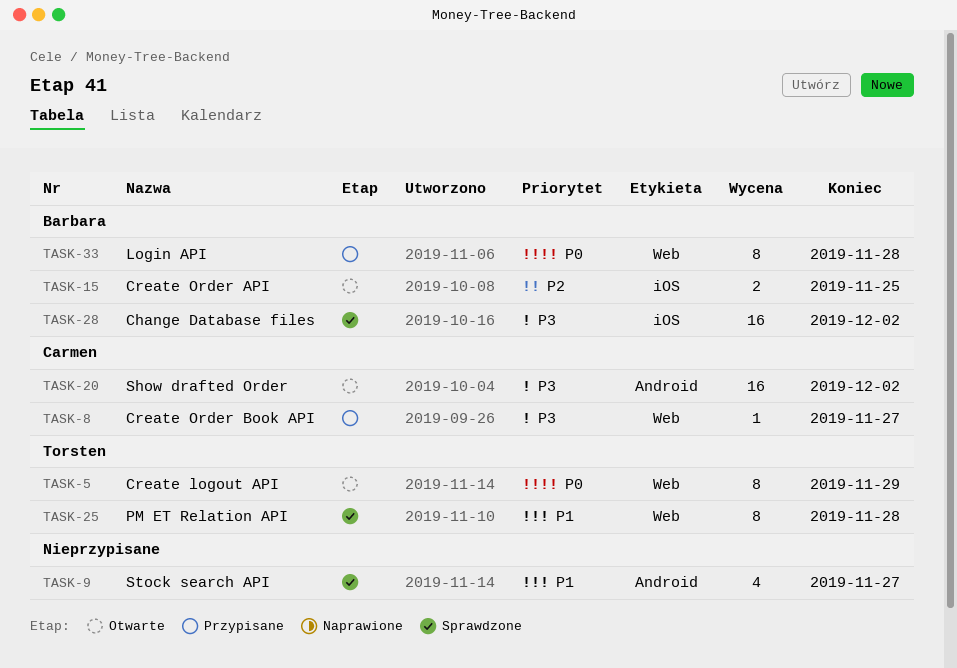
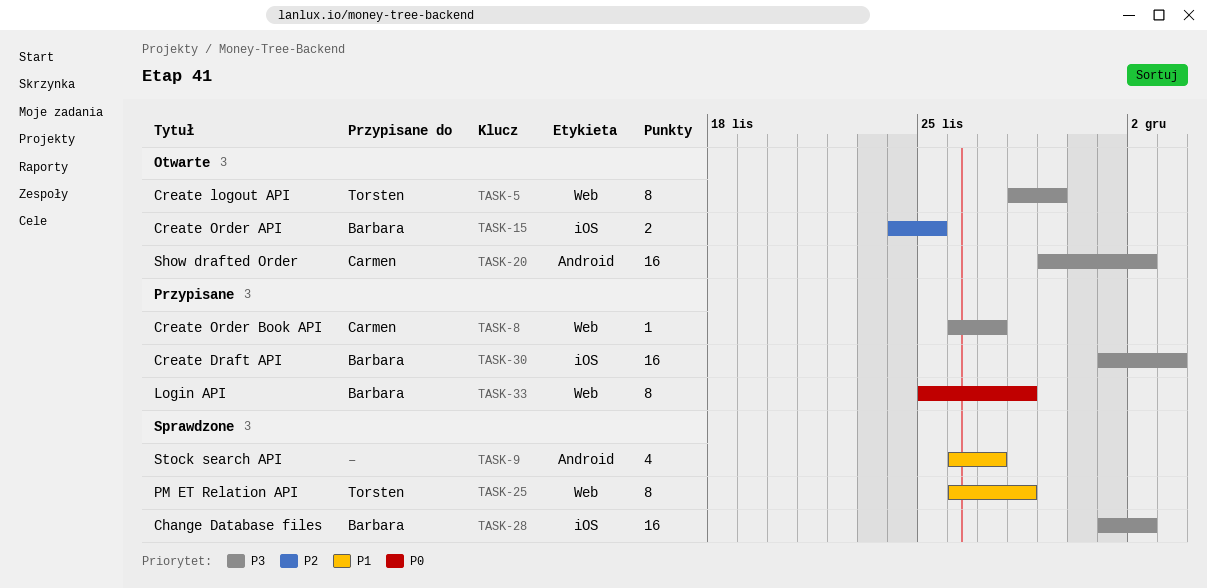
TASK-5, priority: P0 -> P3
TASK-30: none -> present

